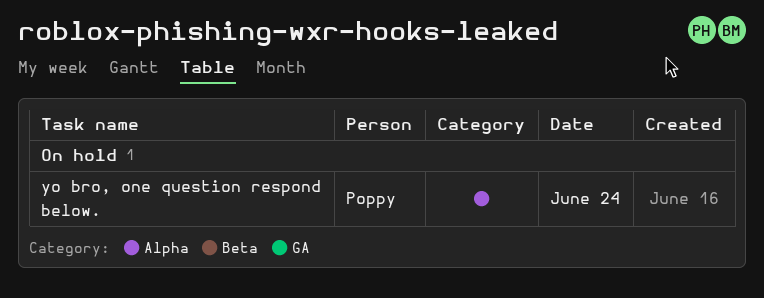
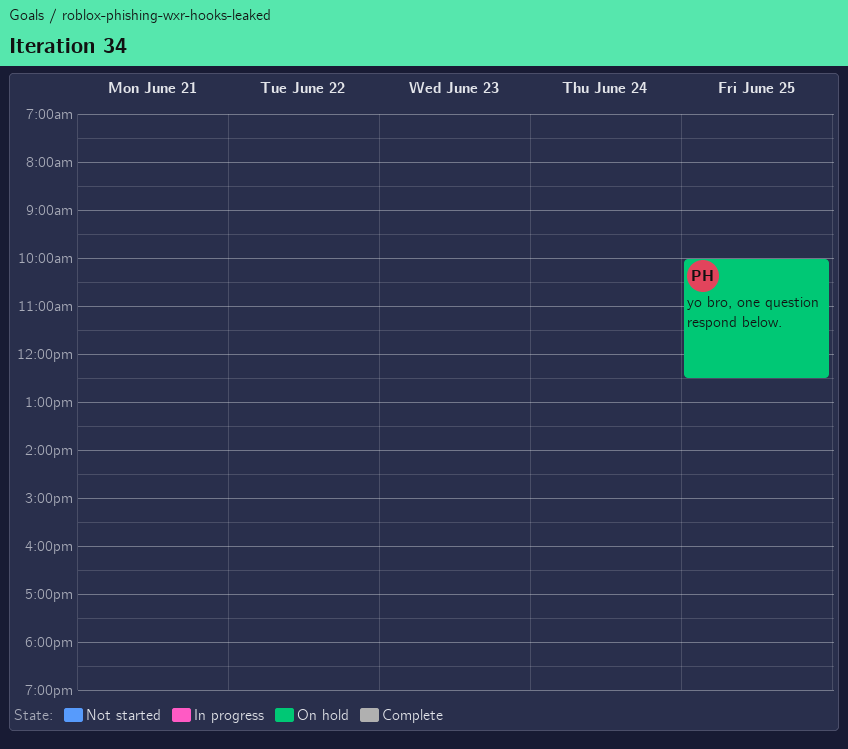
yo bro, one question respond below., day: Jun 24 -> Jun 25

